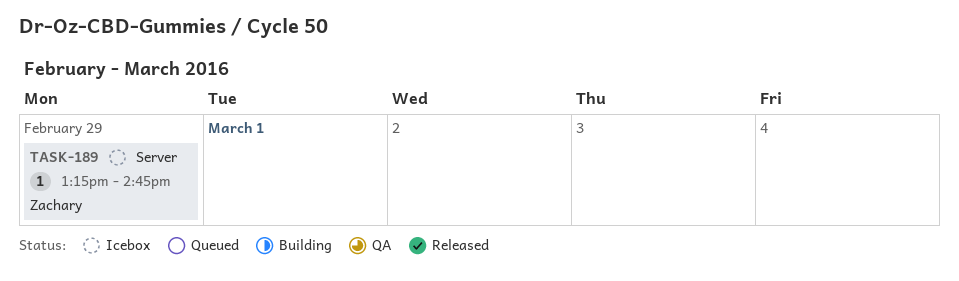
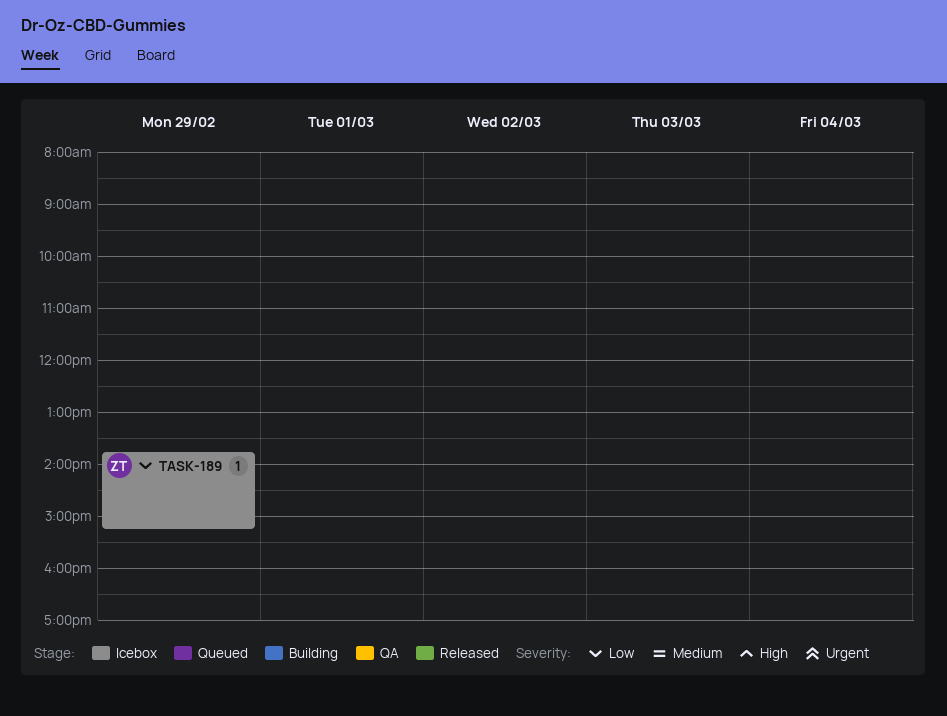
TASK-189, begins: 13:15 -> 13:45
TASK-189, ends: 14:45 -> 15:15

